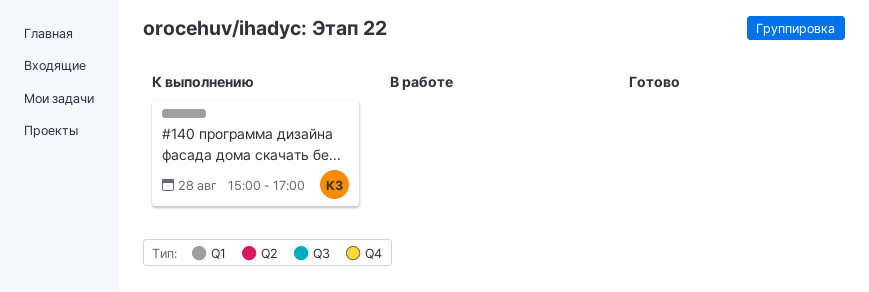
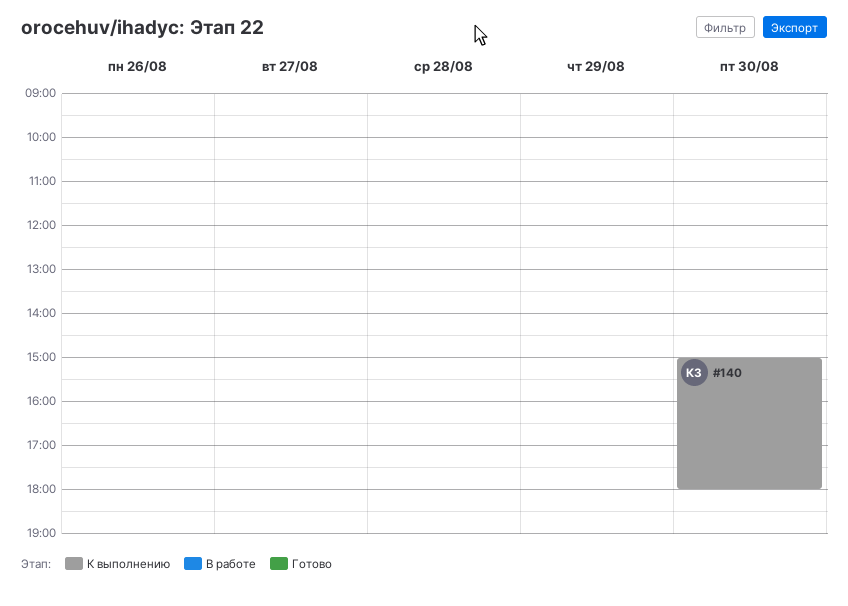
#140, day: Aug 28 -> Aug 30
#140, ends: 17:00 -> 18:00

